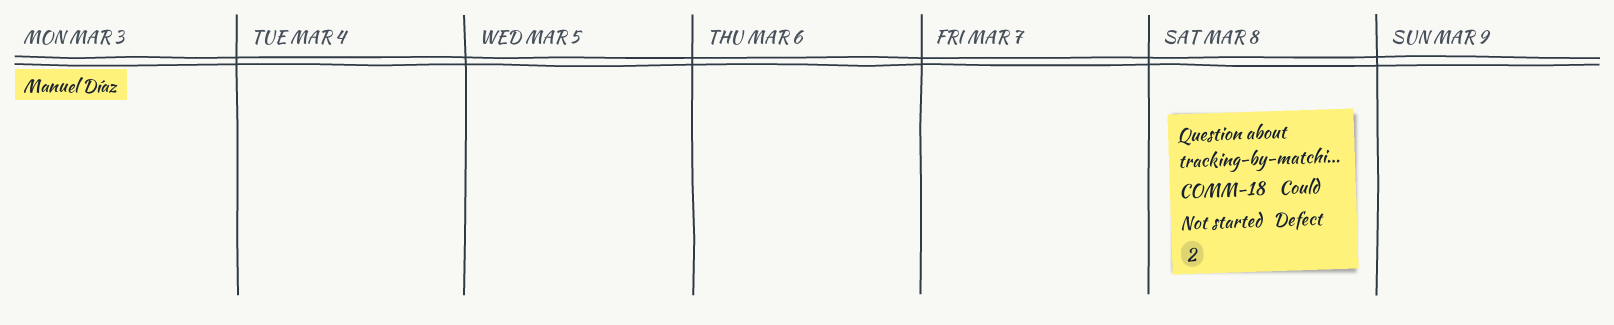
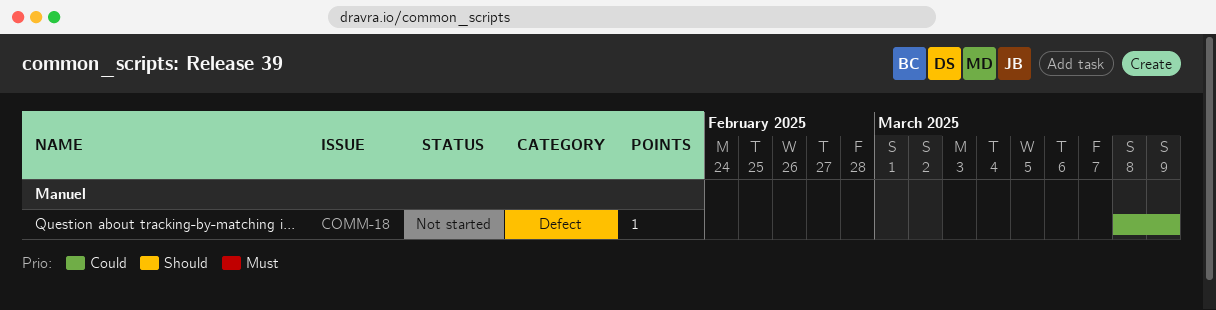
COMM-18, estimate: 2 -> 1
COMM-18, due: Mar 8 -> Mar 9

